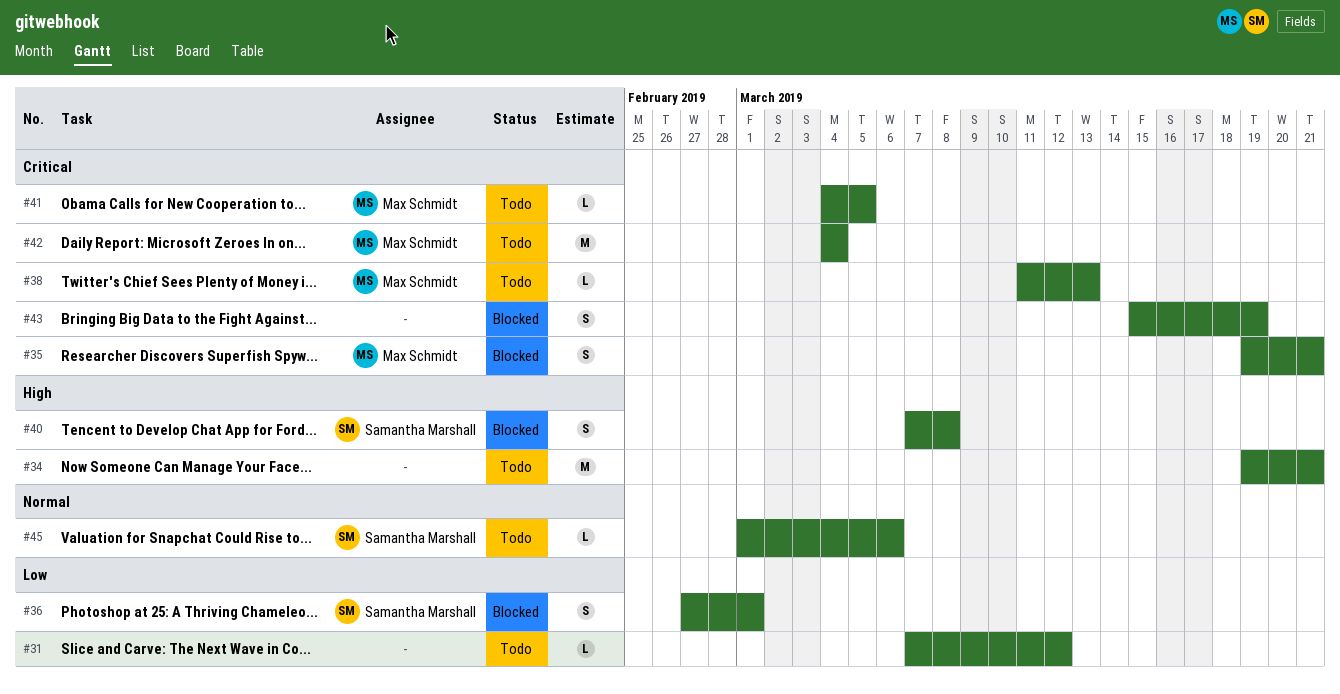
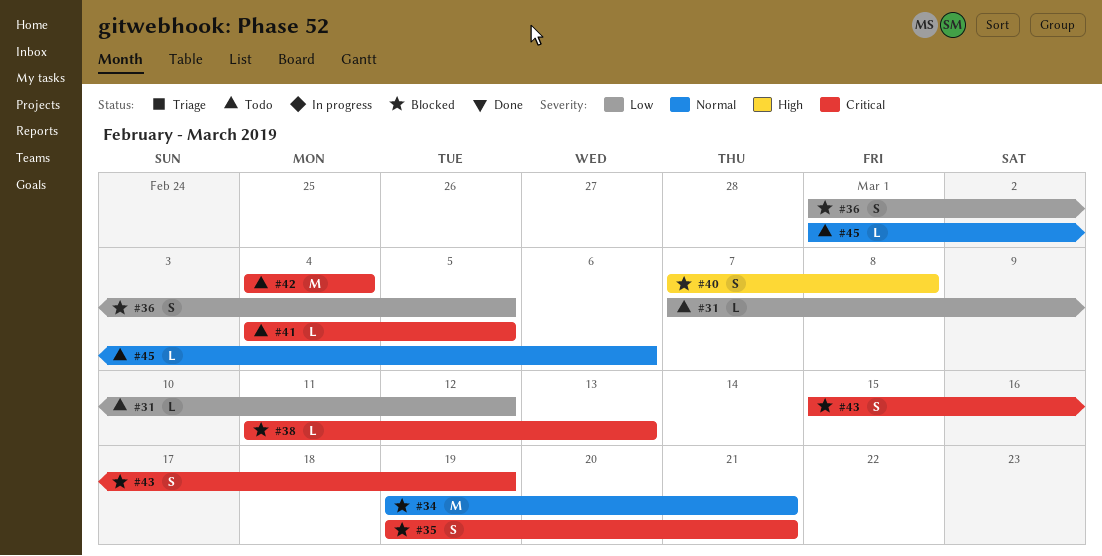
#34, status: Todo -> Blocked
#34, priority: High -> Normal
#36, start: Feb 27 -> Mar 1
#36, due: Mar 1 -> Mar 5
#38, status: Todo -> Blocked

